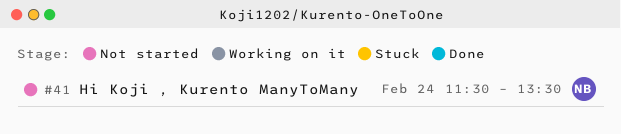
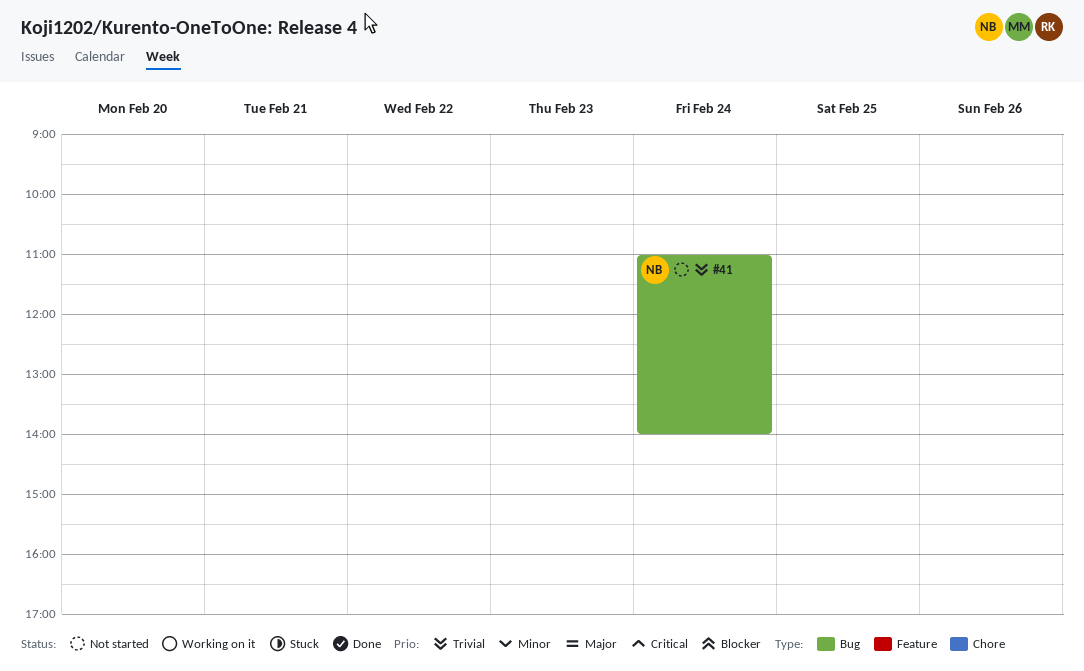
#41, begins: 11:30 -> 11:00
#41, ends: 13:30 -> 14:00

